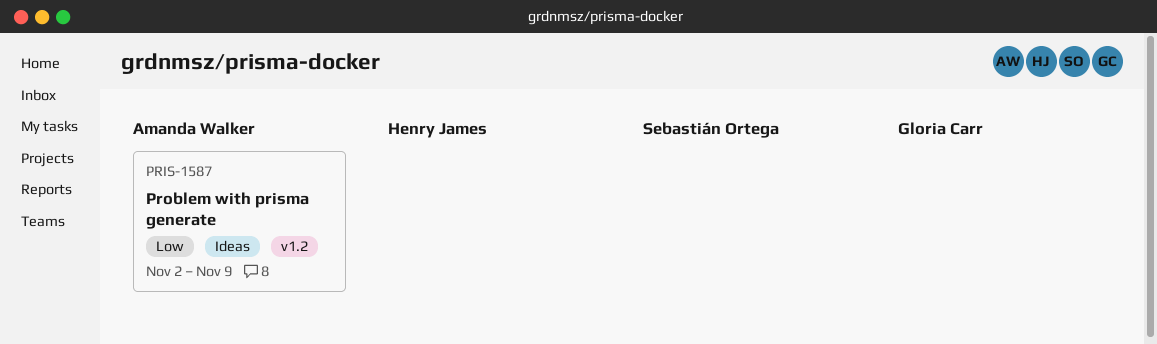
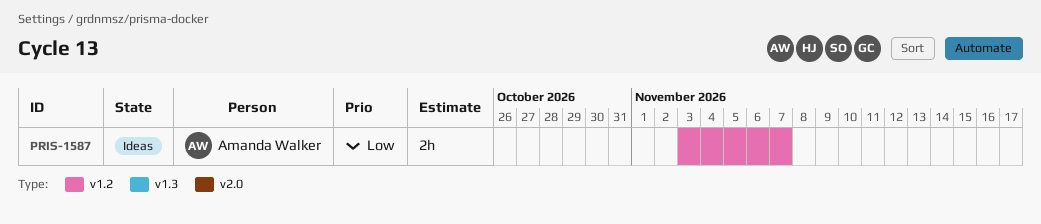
PRIS-1587, start: Nov 2 -> Nov 3
PRIS-1587, due: Nov 9 -> Nov 7

